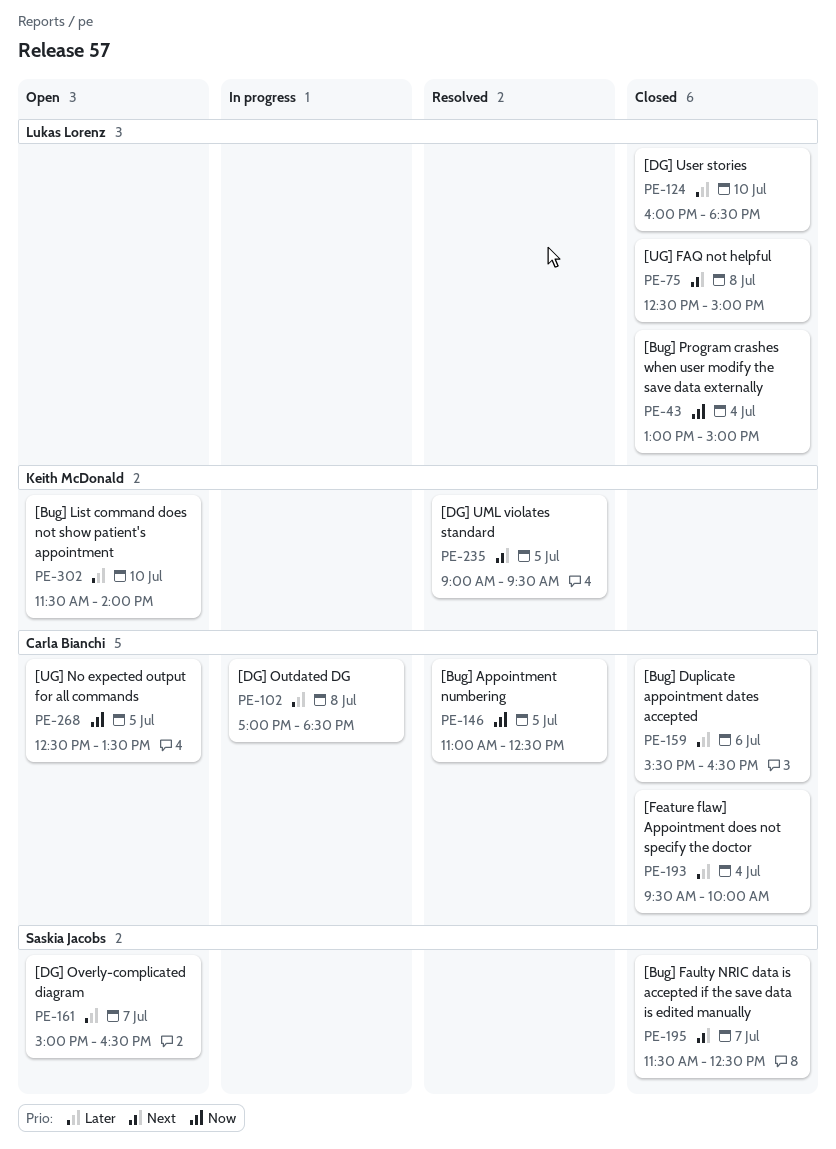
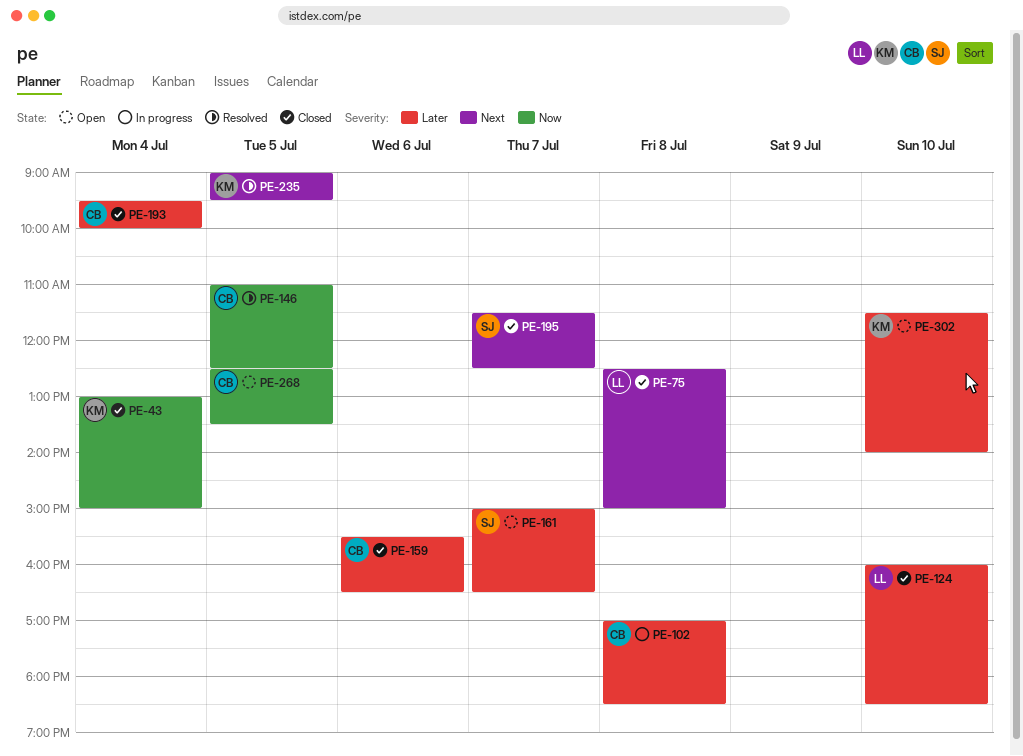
PE-43, owner: Lukas Lorenz -> Keith McDonald

